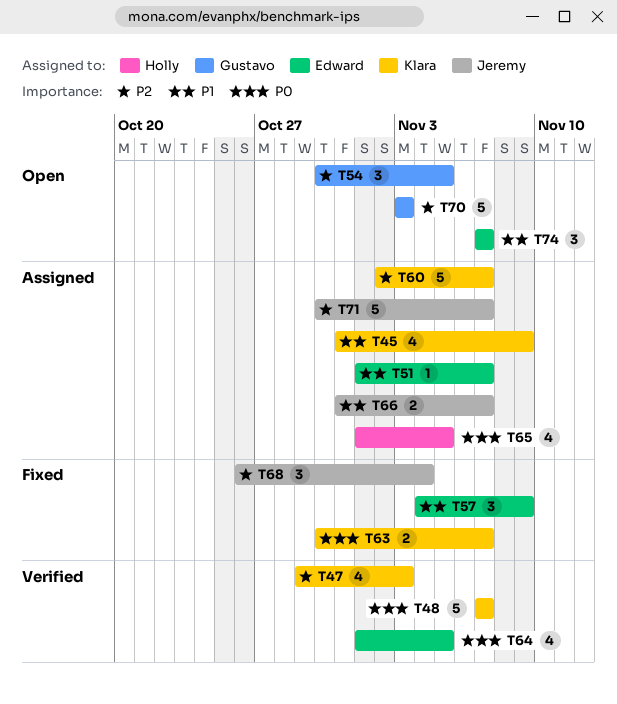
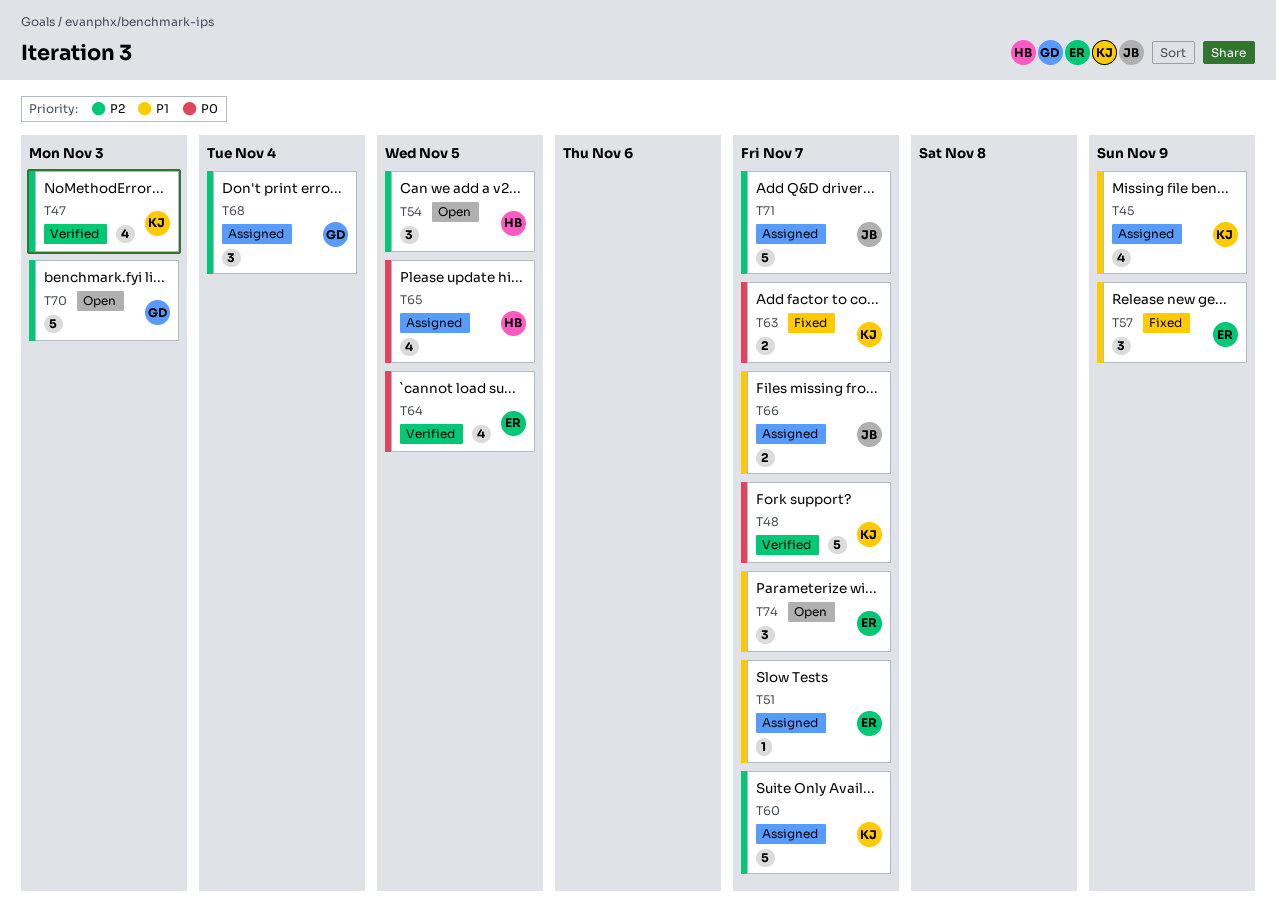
T54, owner: Gustavo -> Holly
T68, status: Fixed -> Assigned
T68, owner: Jeremy -> Gustavo

